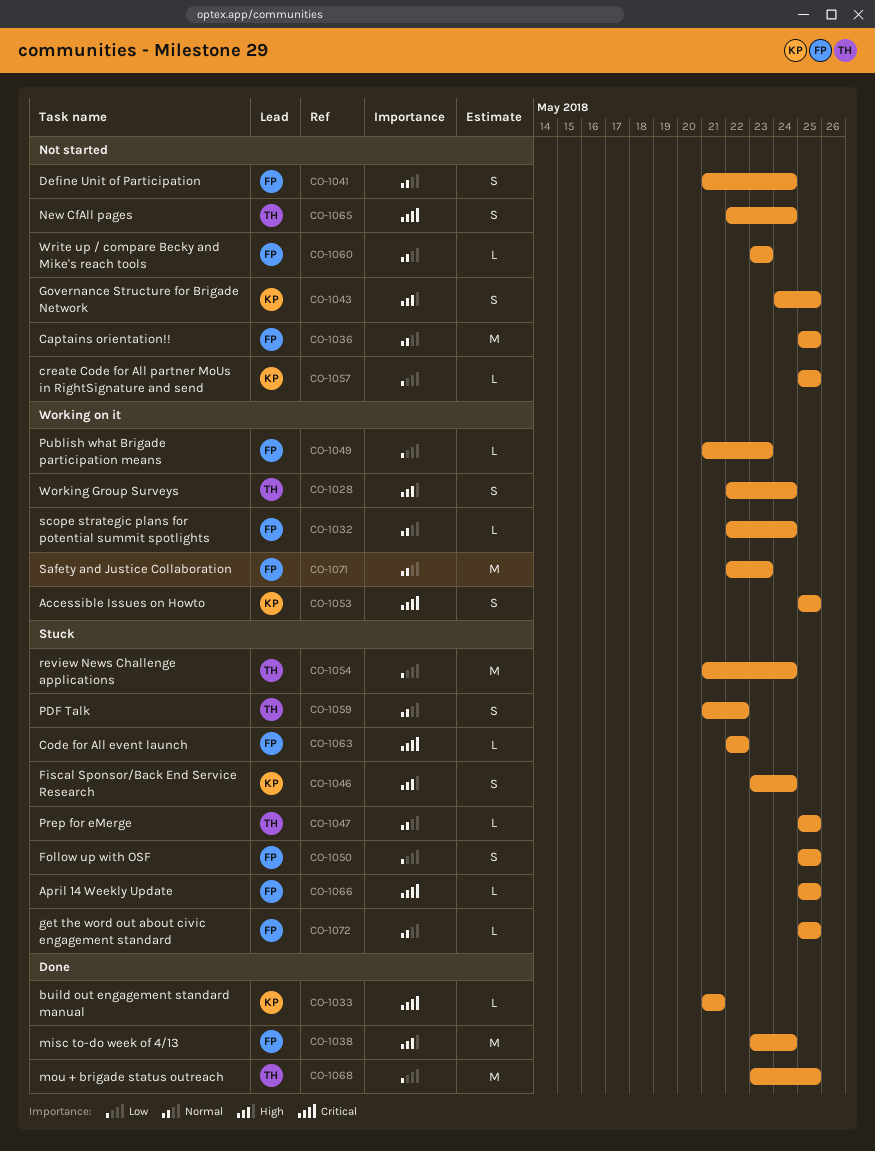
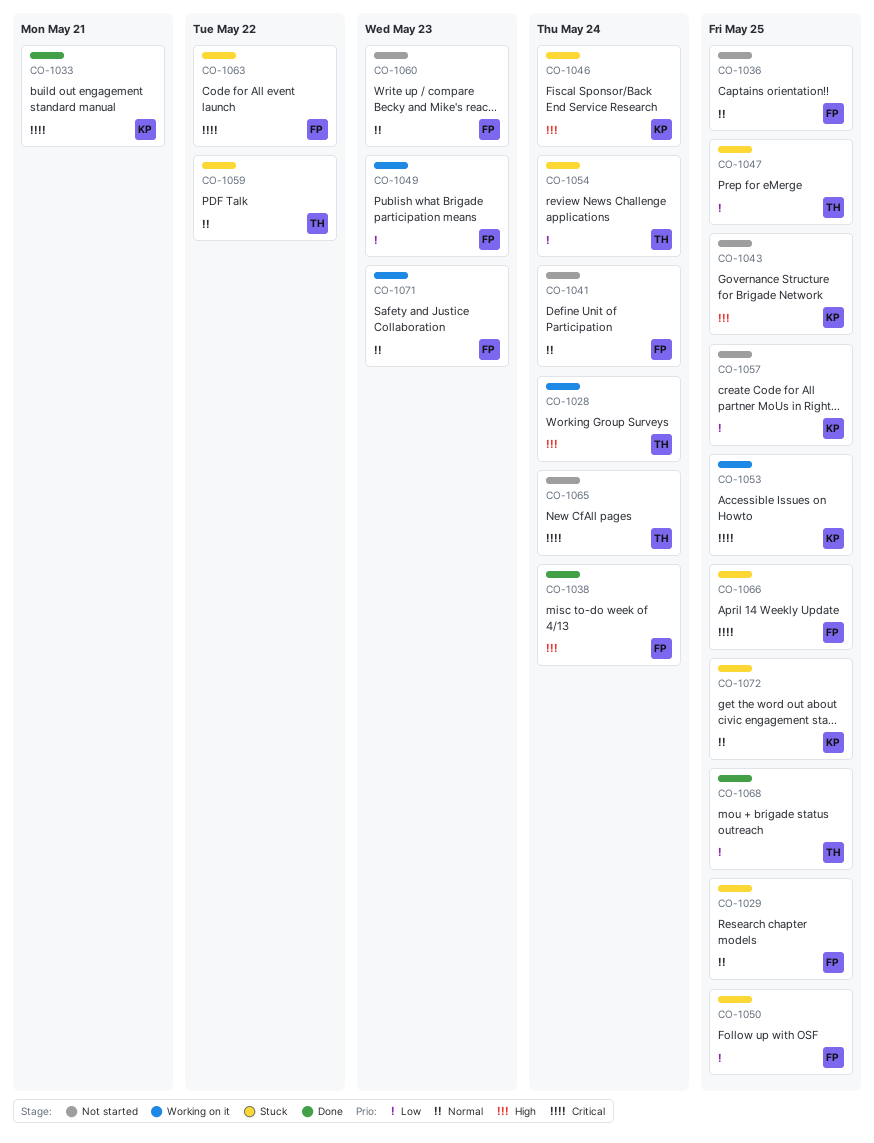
CO-1029: none -> present
CO-1032: present -> none
CO-1047, priority: Normal -> Low
CO-1072, owner: FP -> KP

